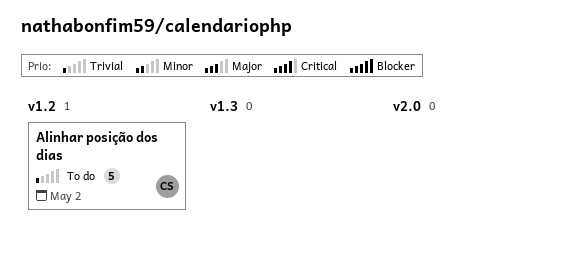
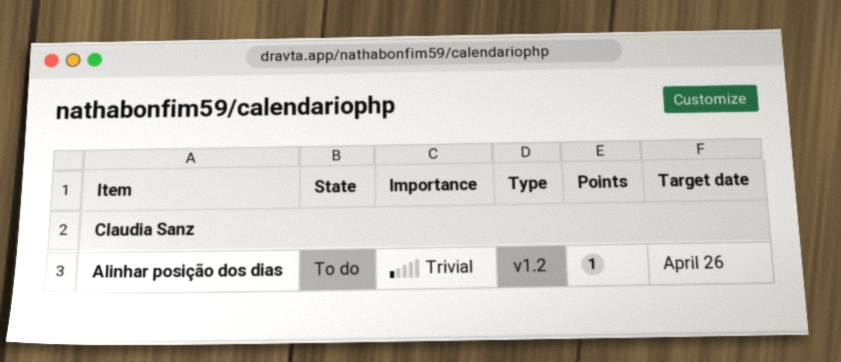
Alinhar posição dos dias, estimate: 5 -> 1
Alinhar posição dos dias, due: May 2 -> Apr 26

